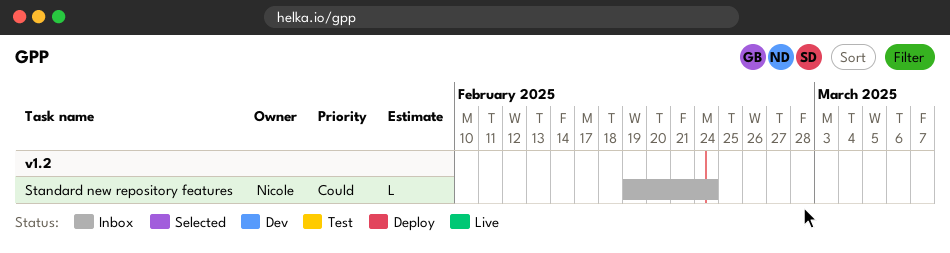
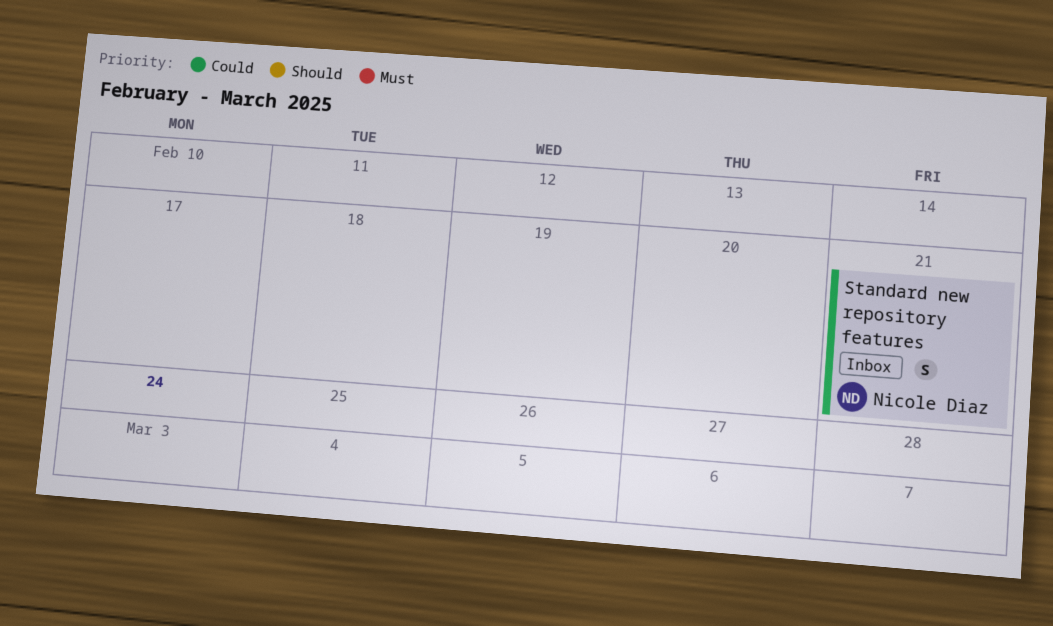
Standard new repository features, estimate: L -> S
Standard new repository features, due: Feb 24 -> Feb 21

